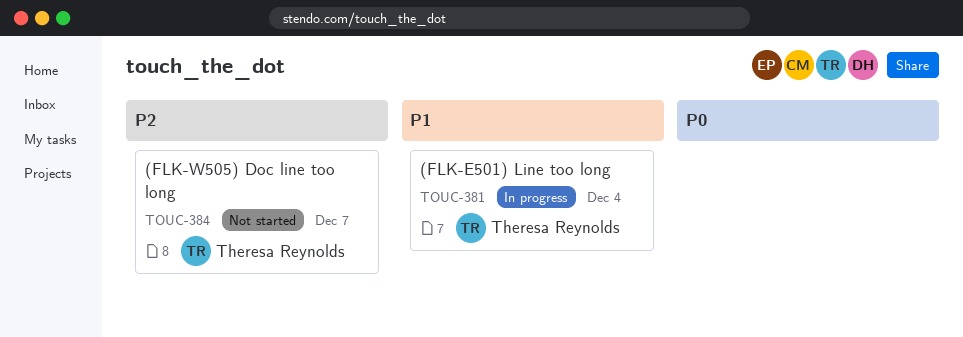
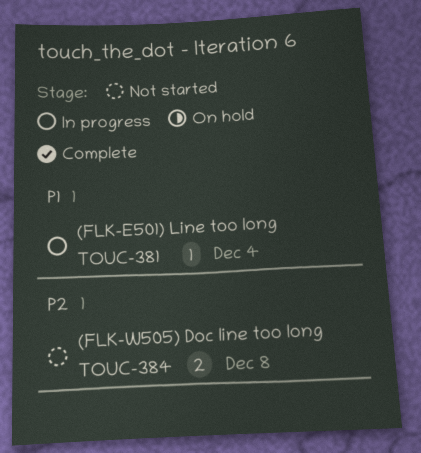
TOUC-384, due: Dec 7 -> Dec 8

